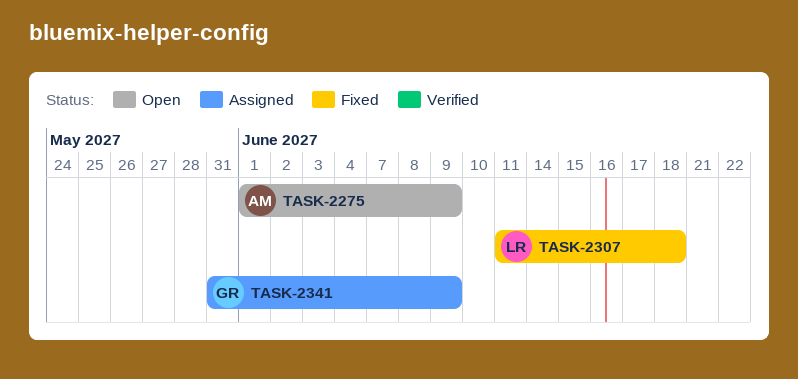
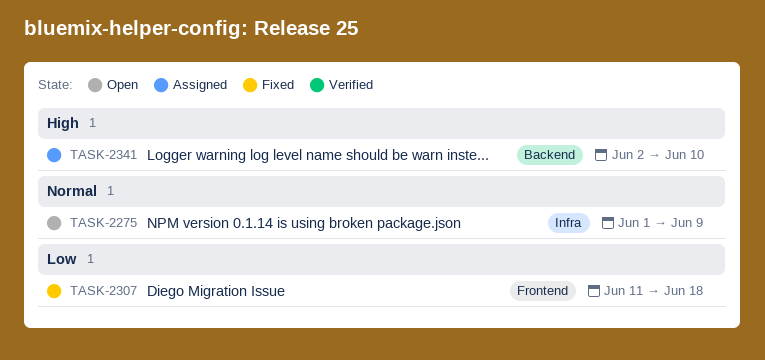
TASK-2341, start: May 31 -> Jun 2
TASK-2341, due: Jun 9 -> Jun 10

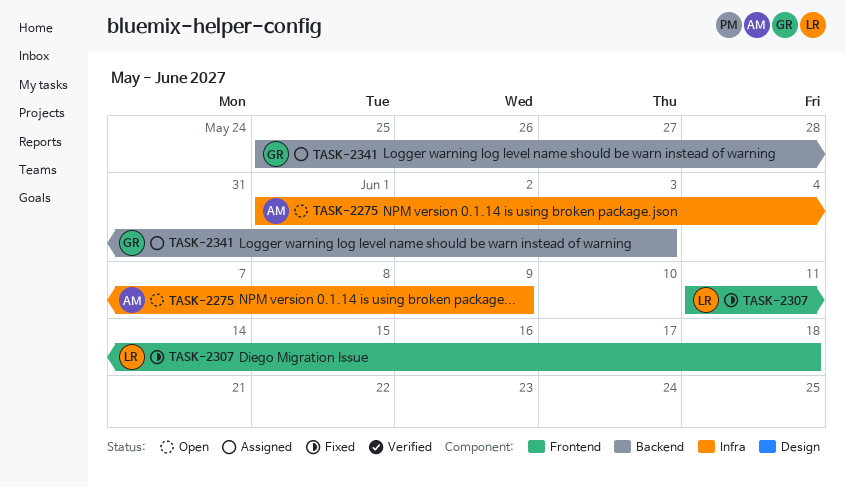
TASK-2341, start: Jun 2 -> May 25
TASK-2341, due: Jun 10 -> Jun 3

